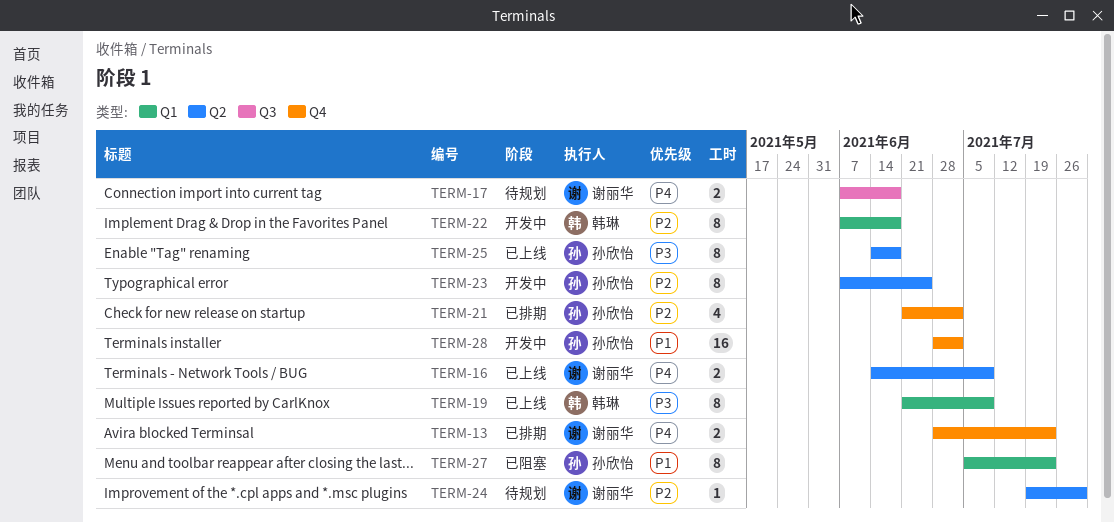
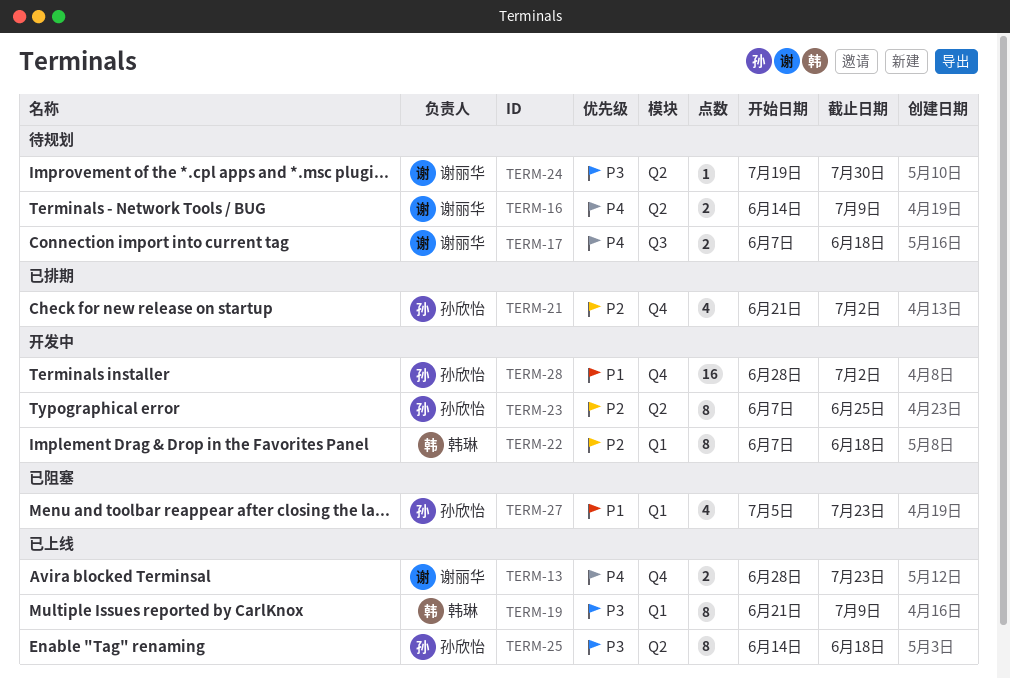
TERM-13, status: 已排期 -> 已上线
TERM-16, status: 已上线 -> 待规划
TERM-24, priority: P2 -> P3
TERM-27, estimate: 8 -> 4

